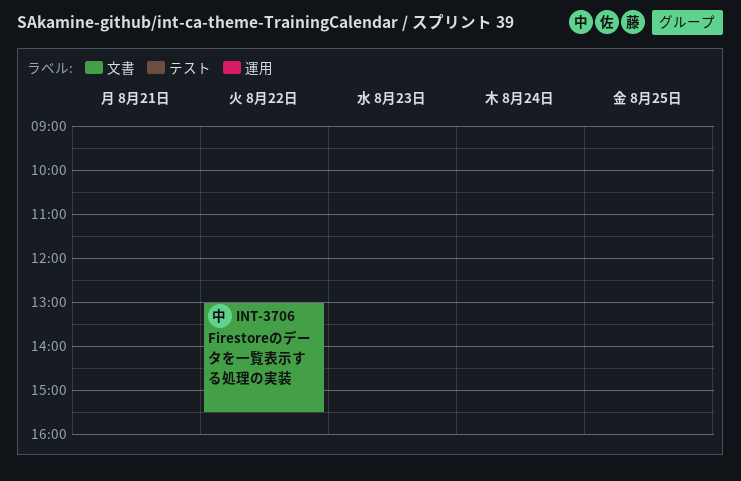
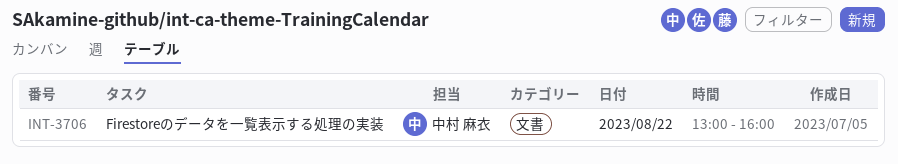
INT-3706, ends: 15:30 -> 16:00

